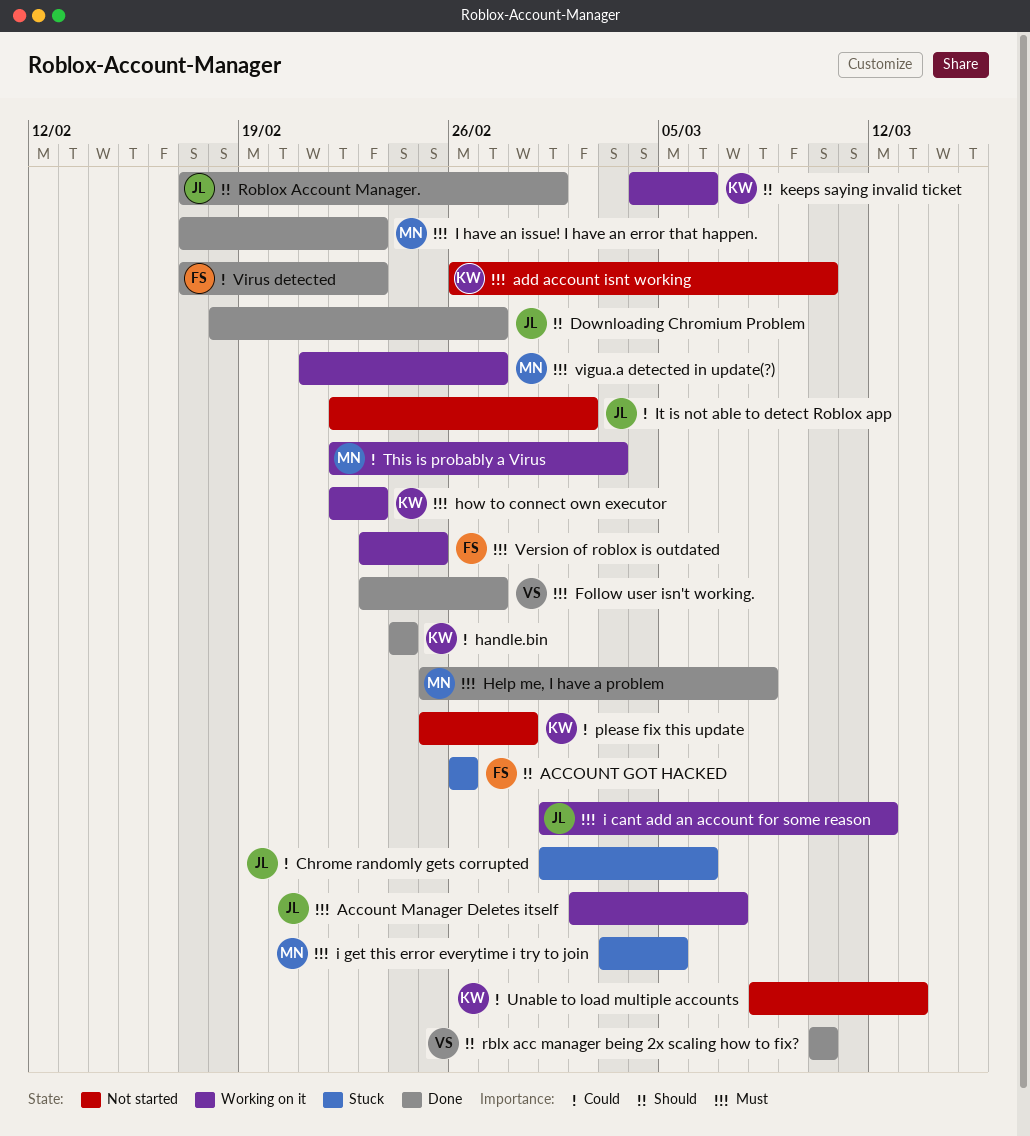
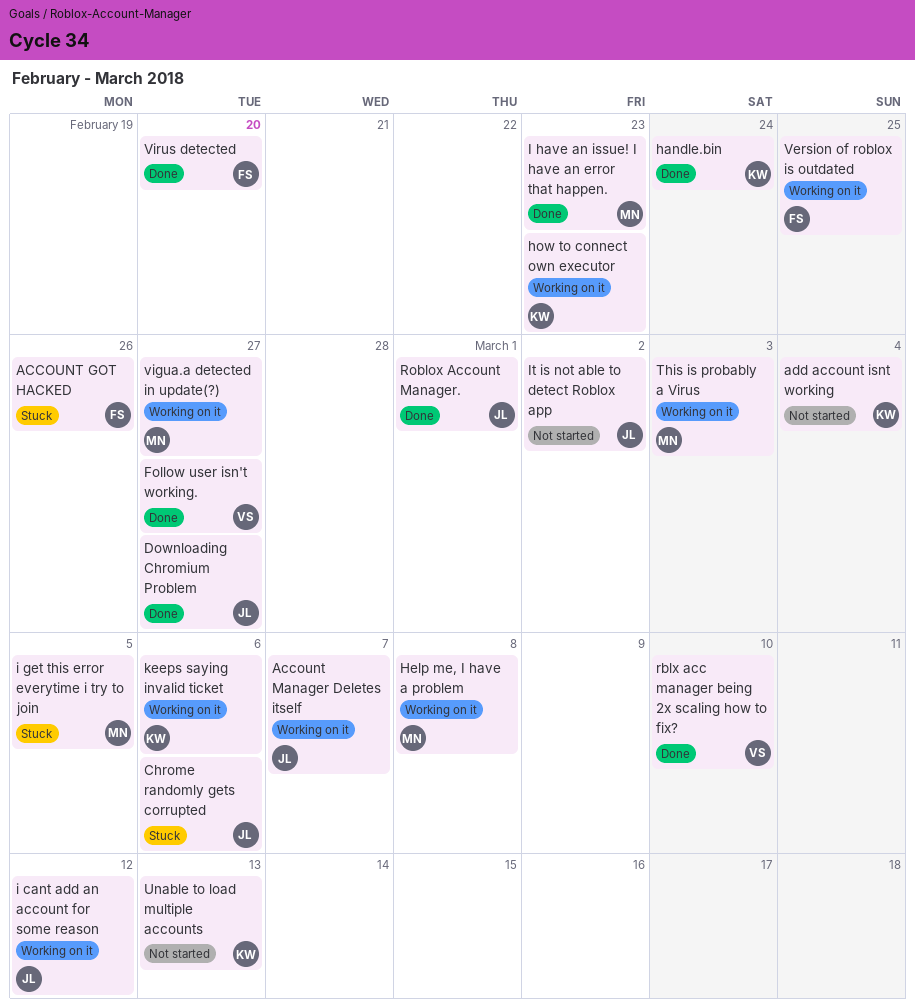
add account isnt working, due: Mar 10 -> Mar 4
Help me, I have a problem, status: Done -> Working on it
please fix this update: present -> none
Virus detected, due: Feb 23 -> Feb 20

